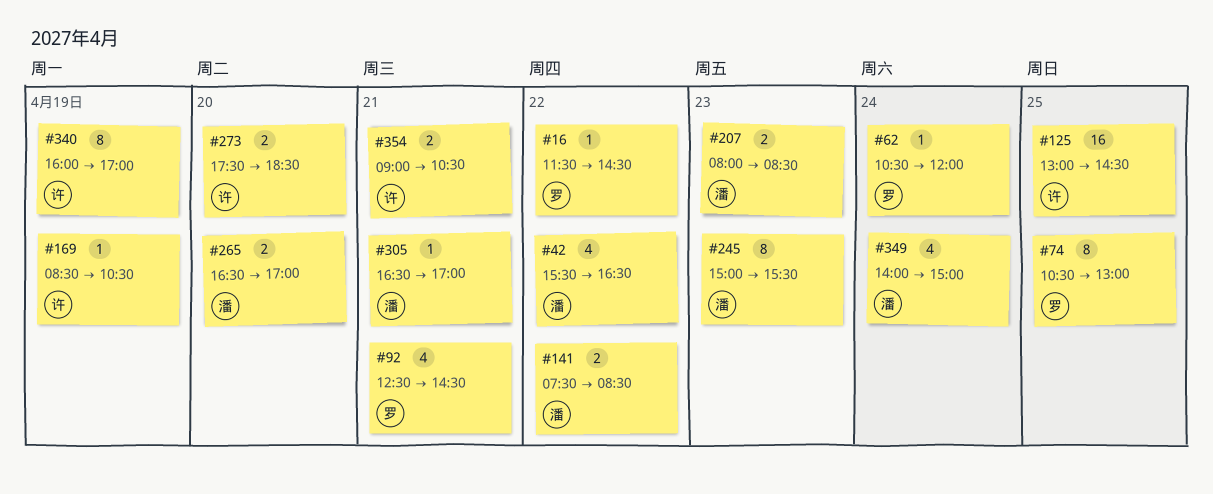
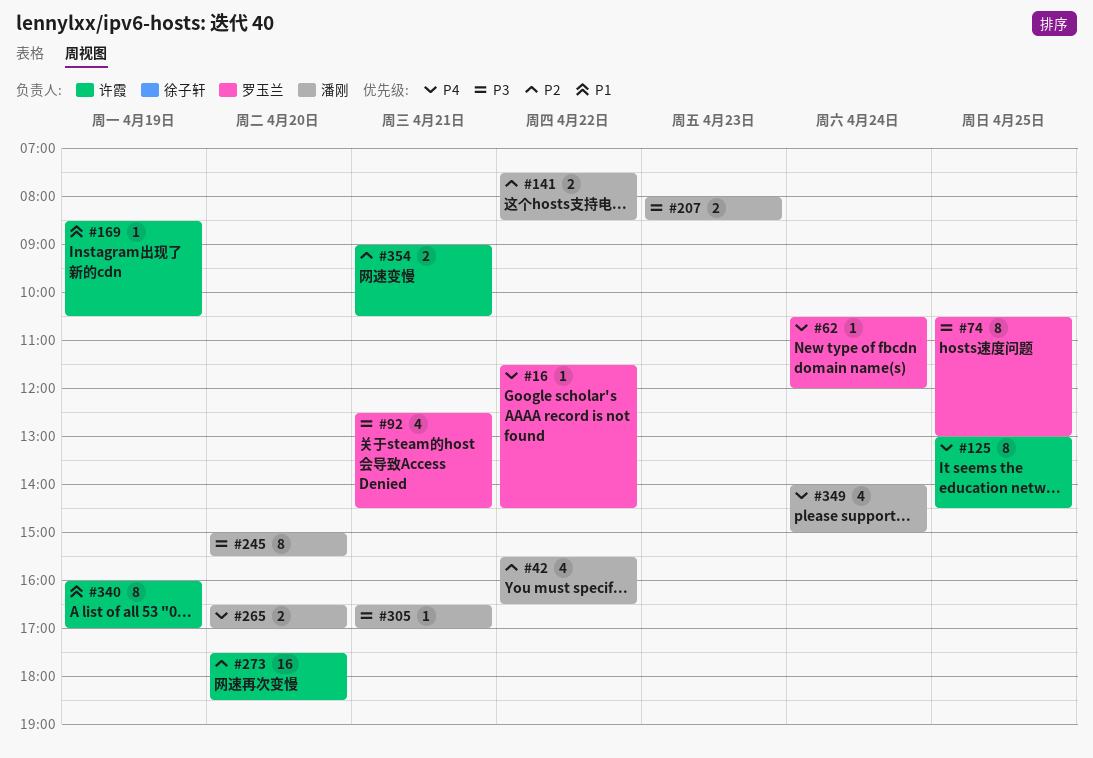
#125, estimate: 16 -> 8
#245, day: Apr 23 -> Apr 20
#273, estimate: 2 -> 16

